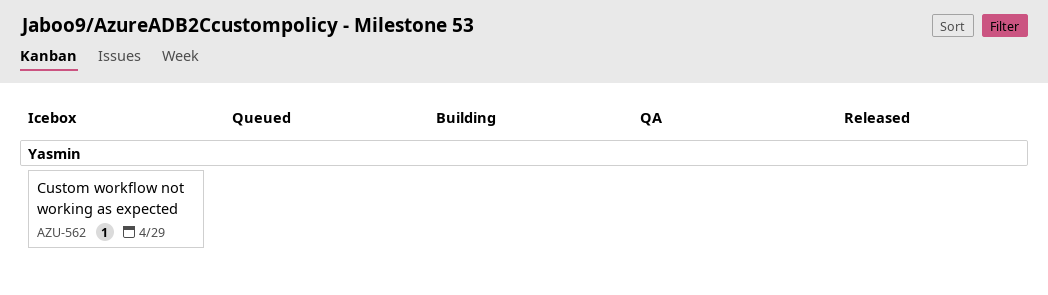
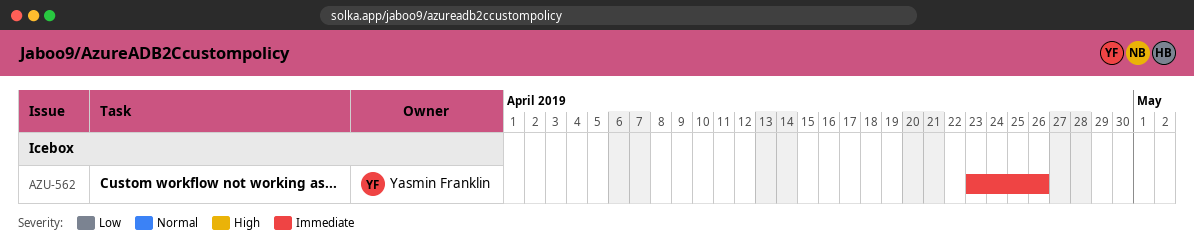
AZU-562, due: Apr 29 -> Apr 26

